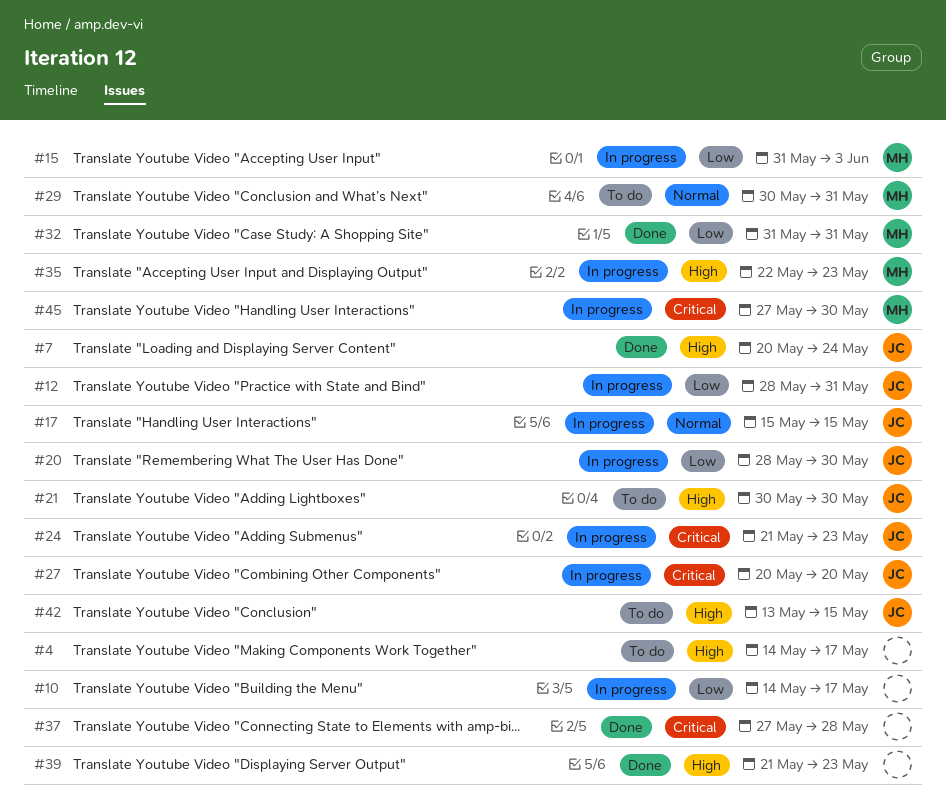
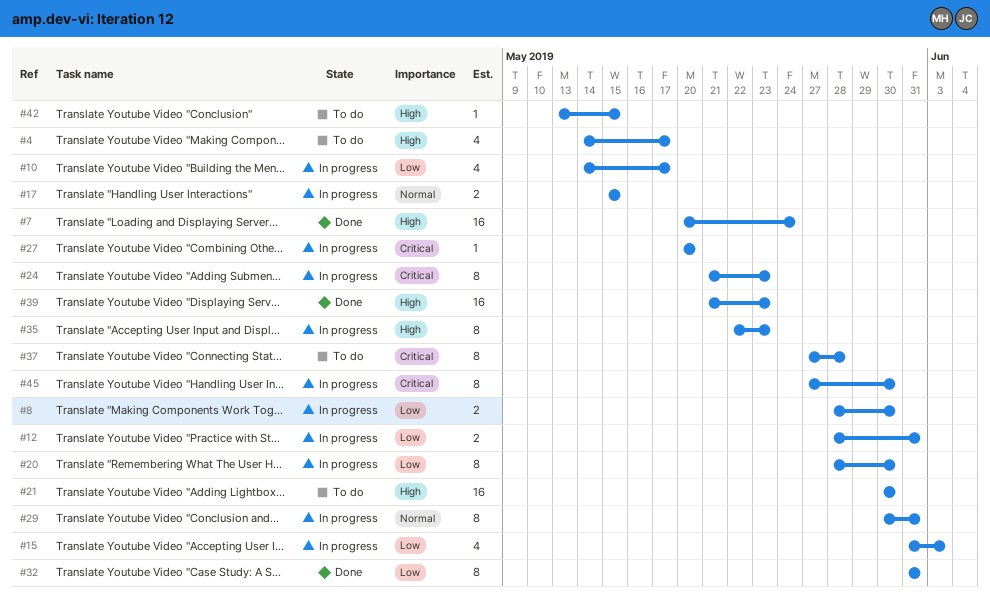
#8: none -> present
#29, status: To do -> In progress
#37, status: Done -> To do

